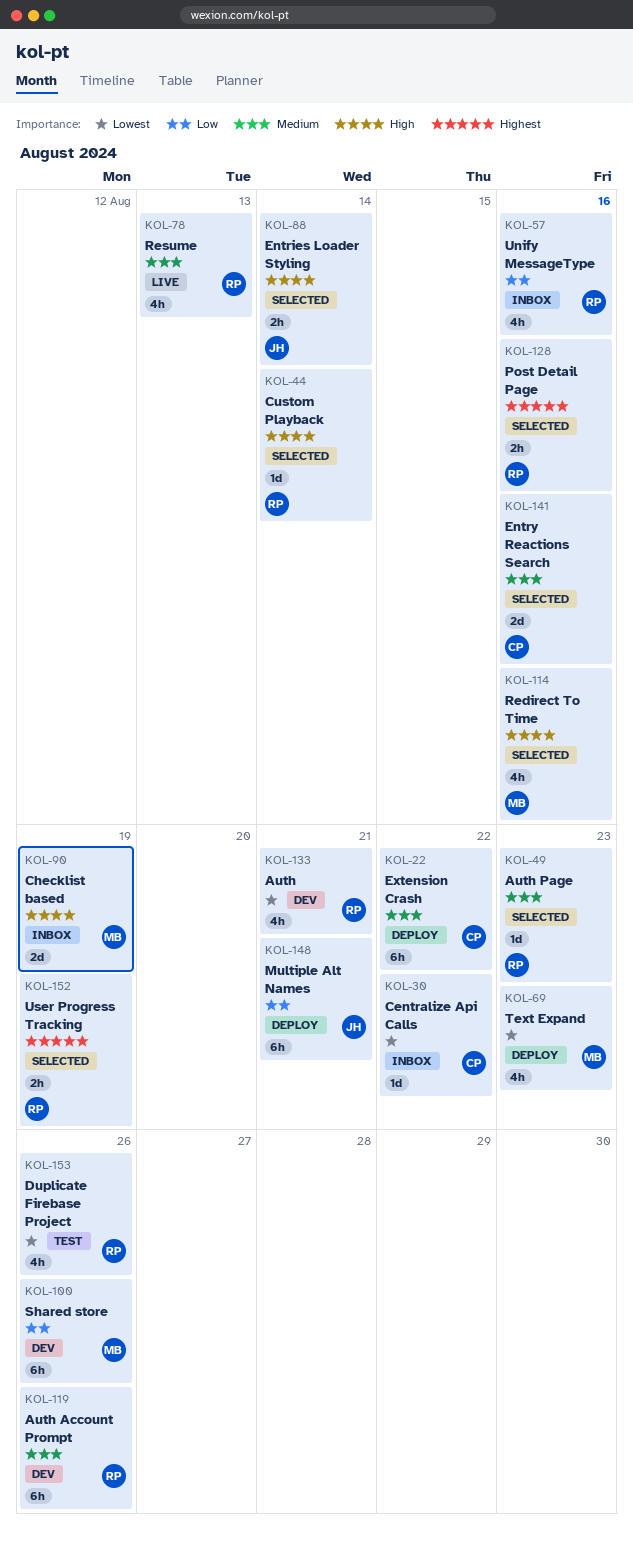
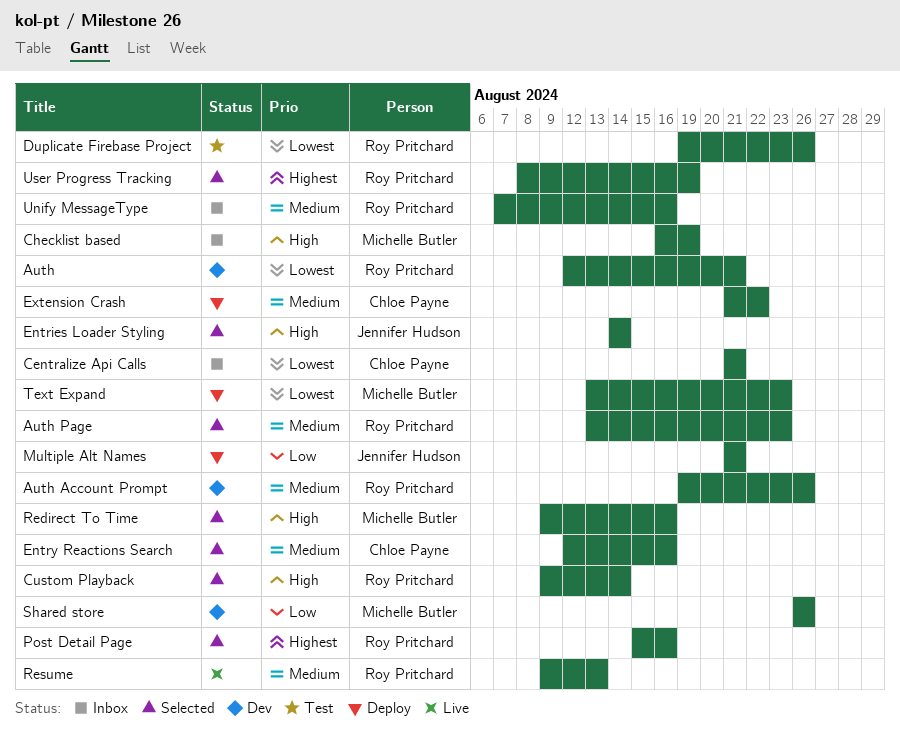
Centralize Api Calls, due: Aug 22 -> Aug 21
Unify MessageType, priority: Low -> Medium

